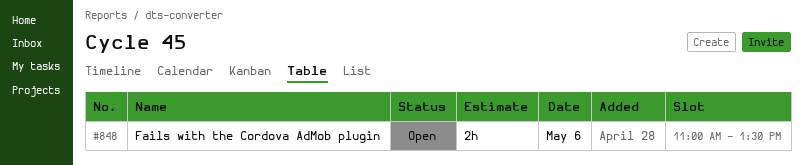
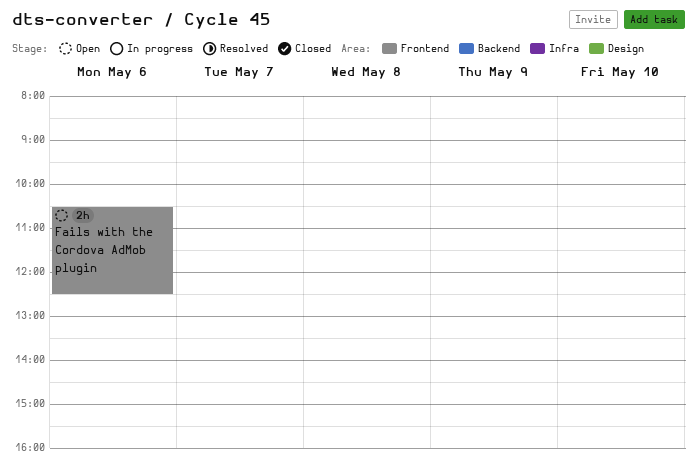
Fails with the Cordova AdMob plugin, begins: 11:00 -> 10:30
Fails with the Cordova AdMob plugin, ends: 13:30 -> 12:30

